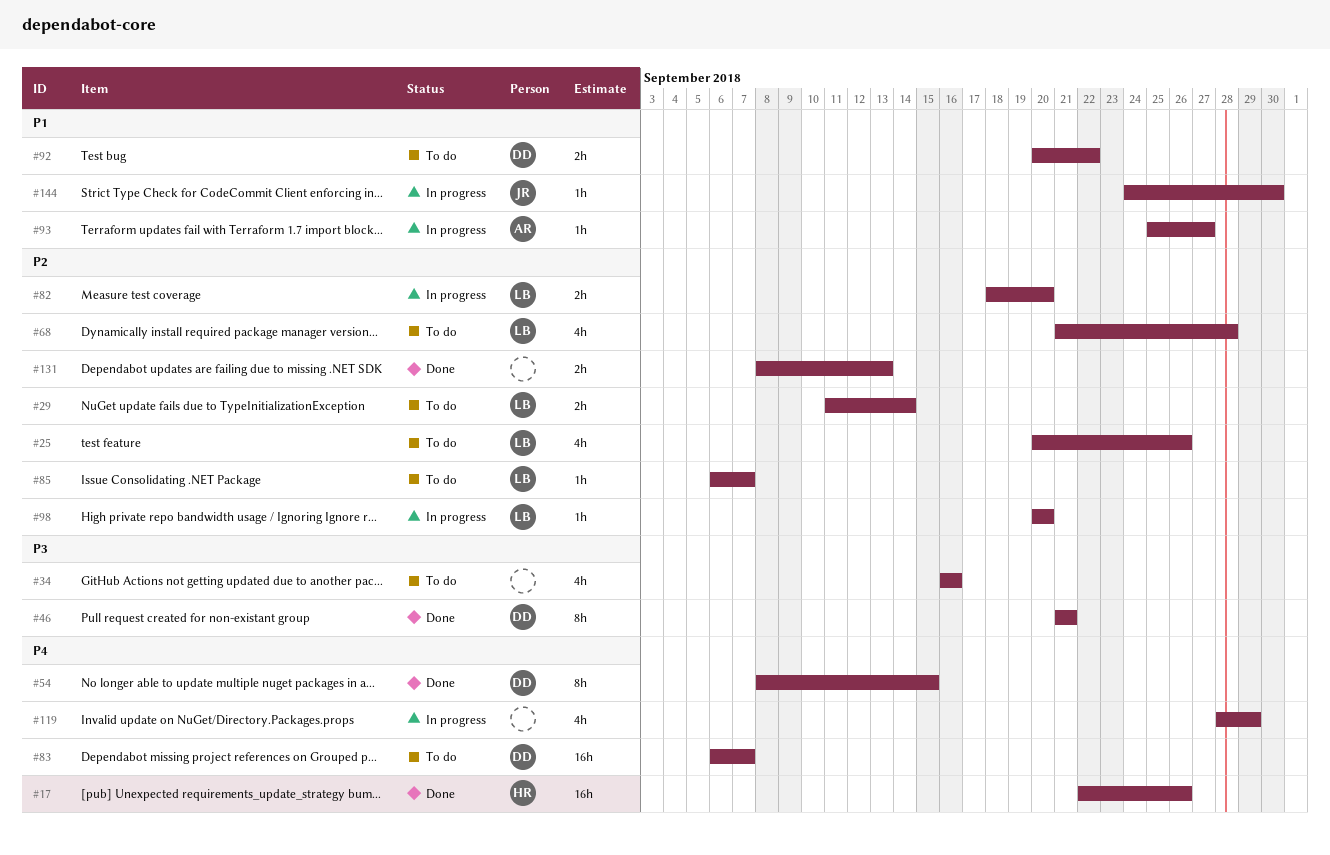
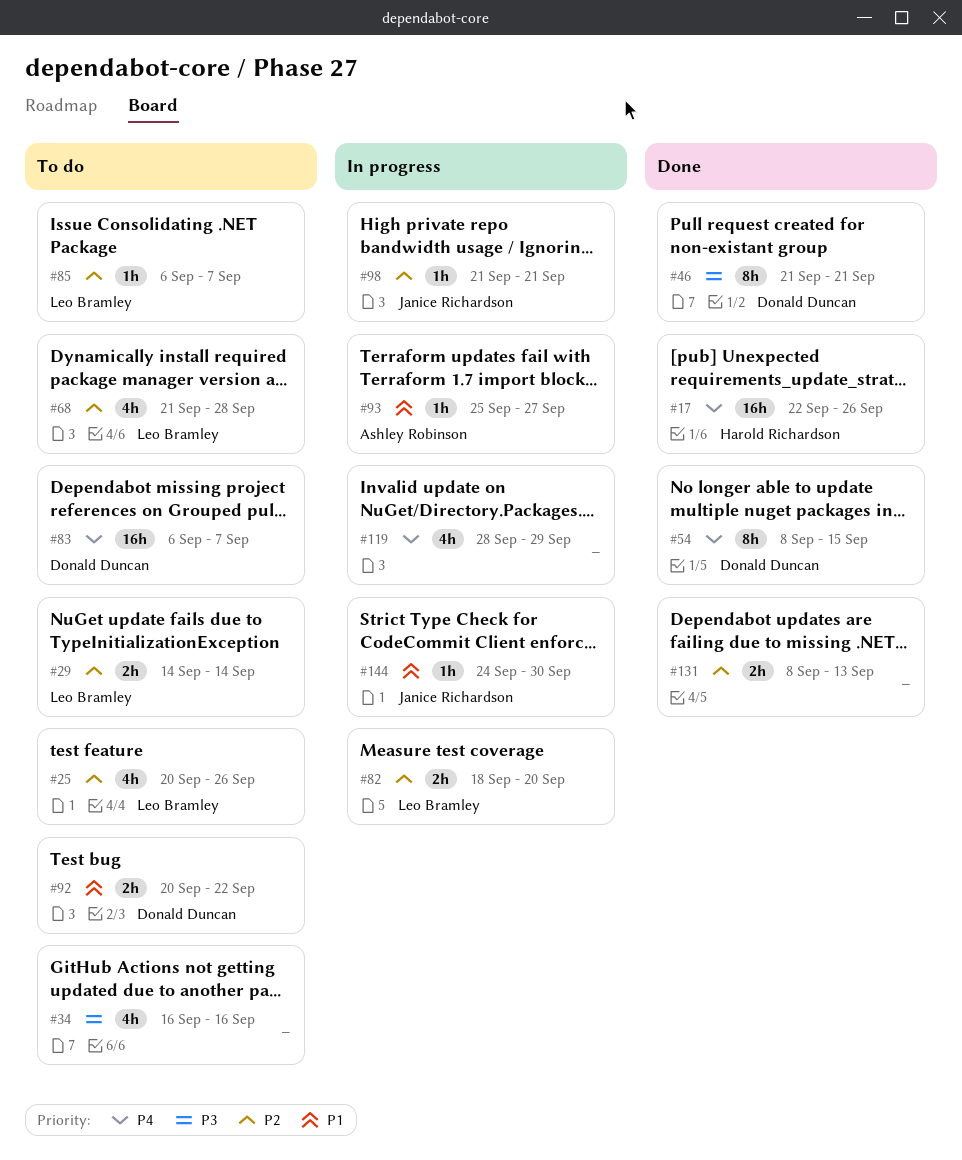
#29, start: Sep 11 -> Sep 14
#98, owner: Leo Bramley -> Janice Richardson
#98, start: Sep 20 -> Sep 21
#98, due: Sep 20 -> Sep 21

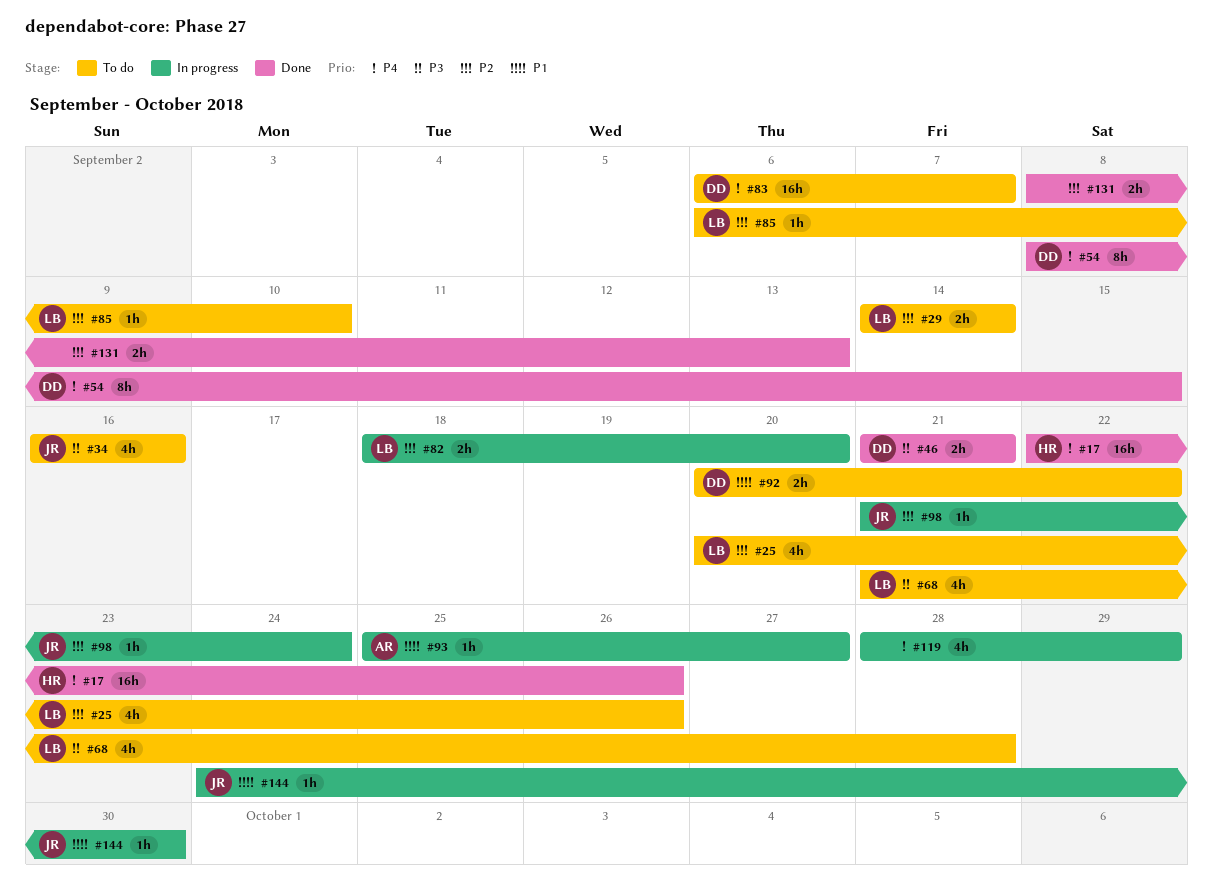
#34, owner: none -> Janice Richardson
#46, estimate: 8h -> 2h
#68, priority: P2 -> P3
#85, due: Sep 7 -> Sep 10
#98, due: Sep 21 -> Sep 24

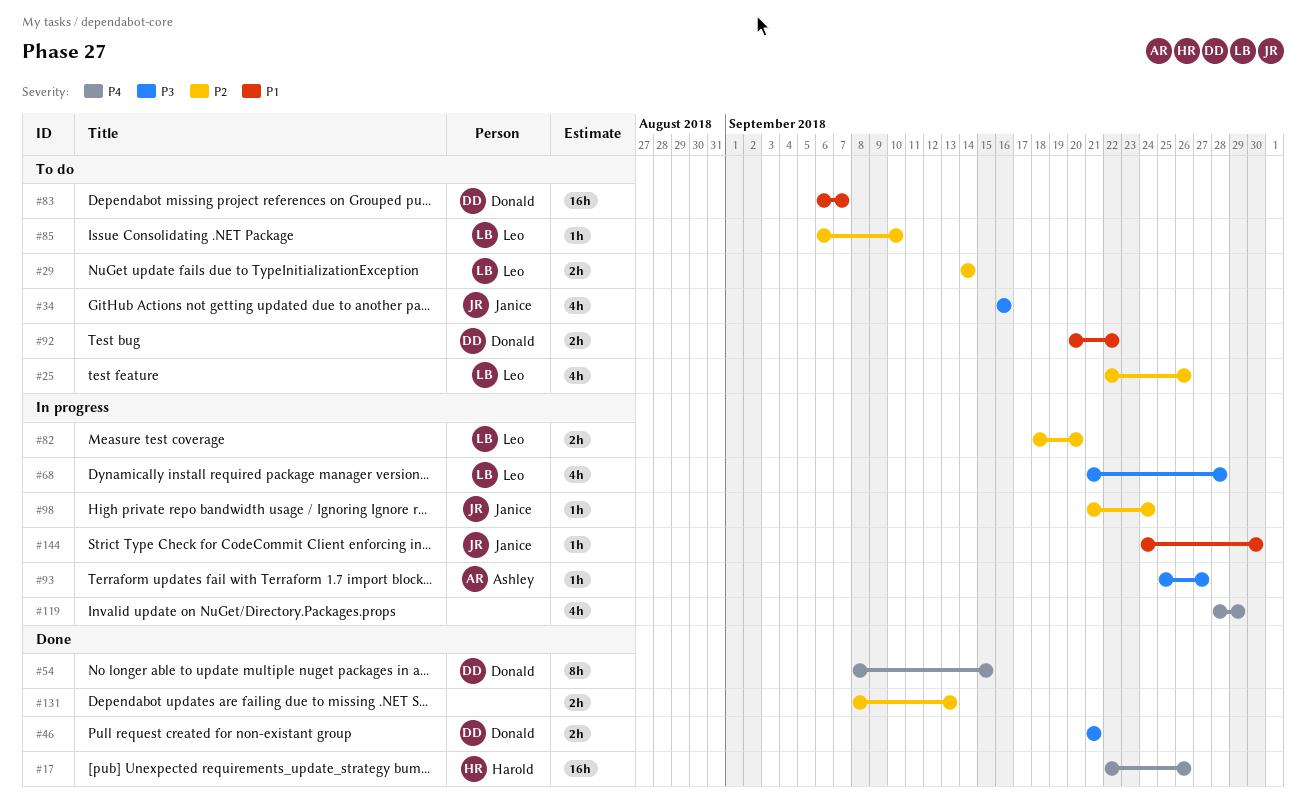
#25, start: Sep 20 -> Sep 22
#68, status: To do -> In progress
#83, priority: P4 -> P1
#93, priority: P1 -> P3

